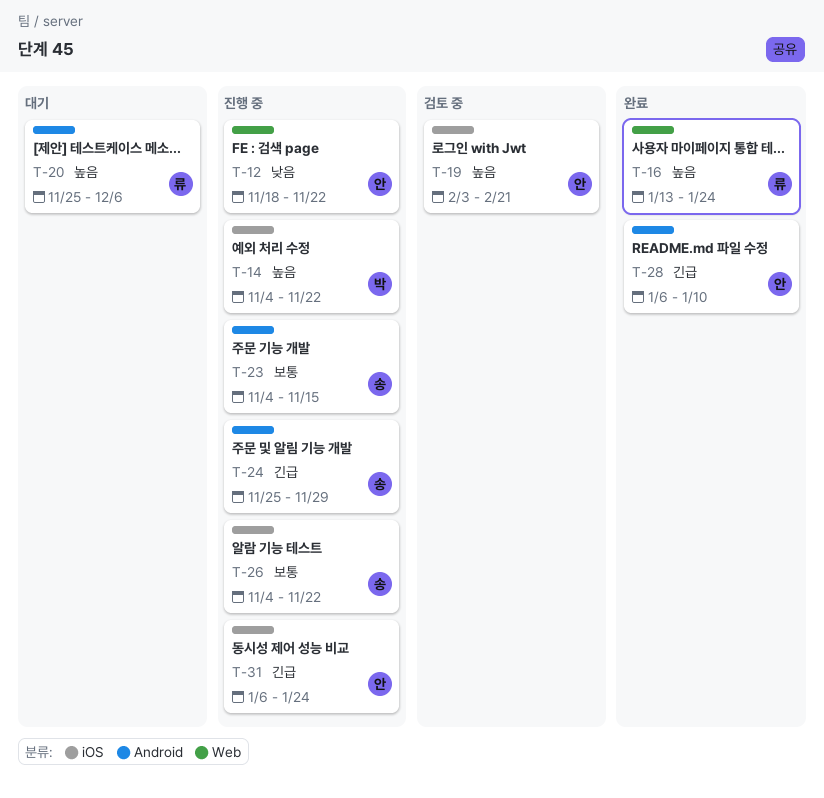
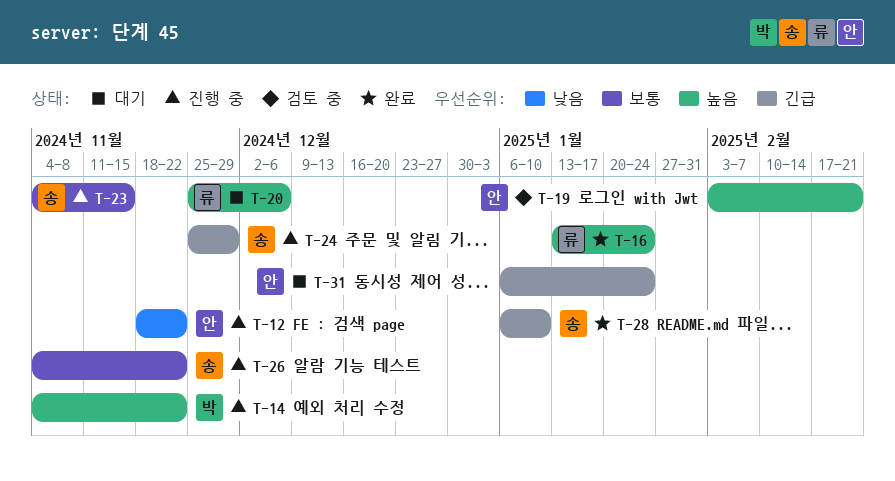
T-28, owner: 안 -> 송
T-31, status: 진행 중 -> 대기

